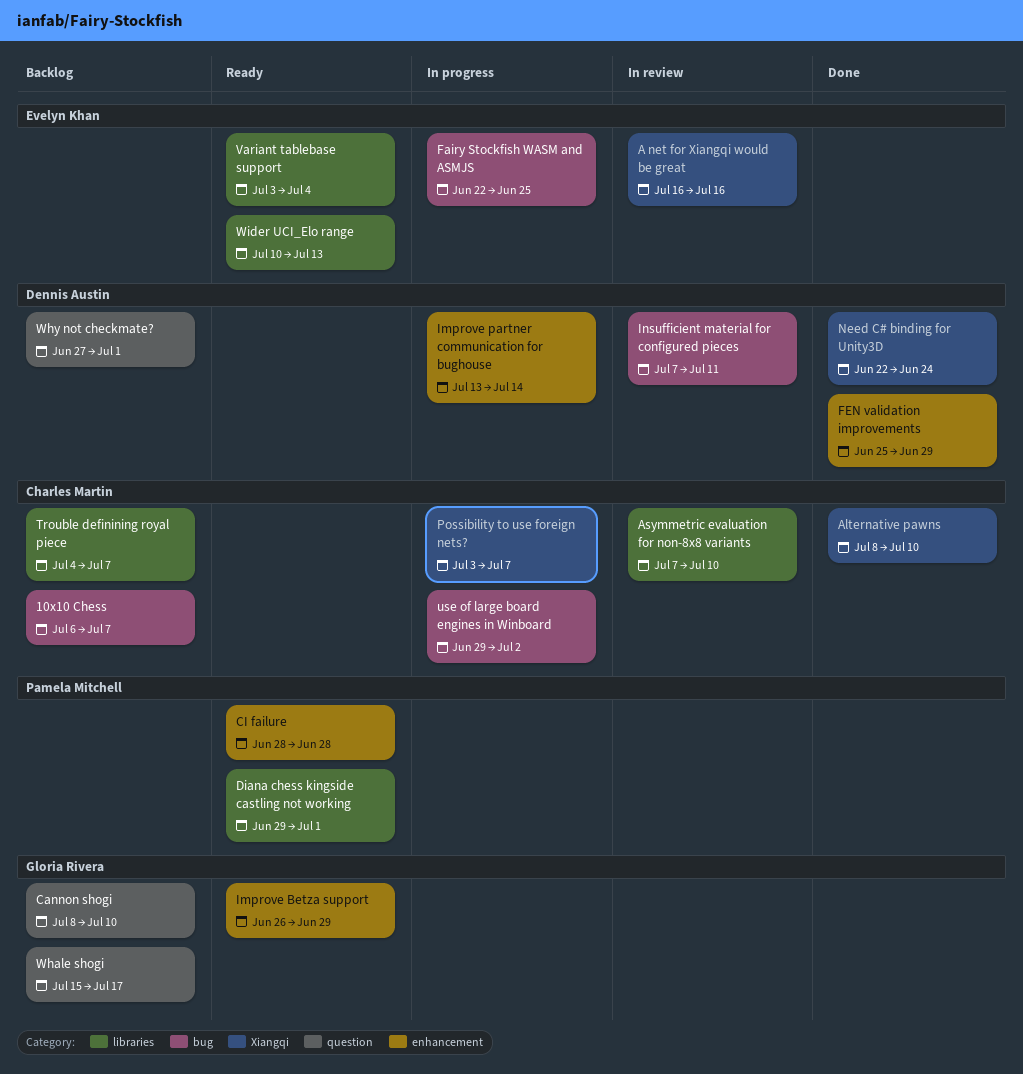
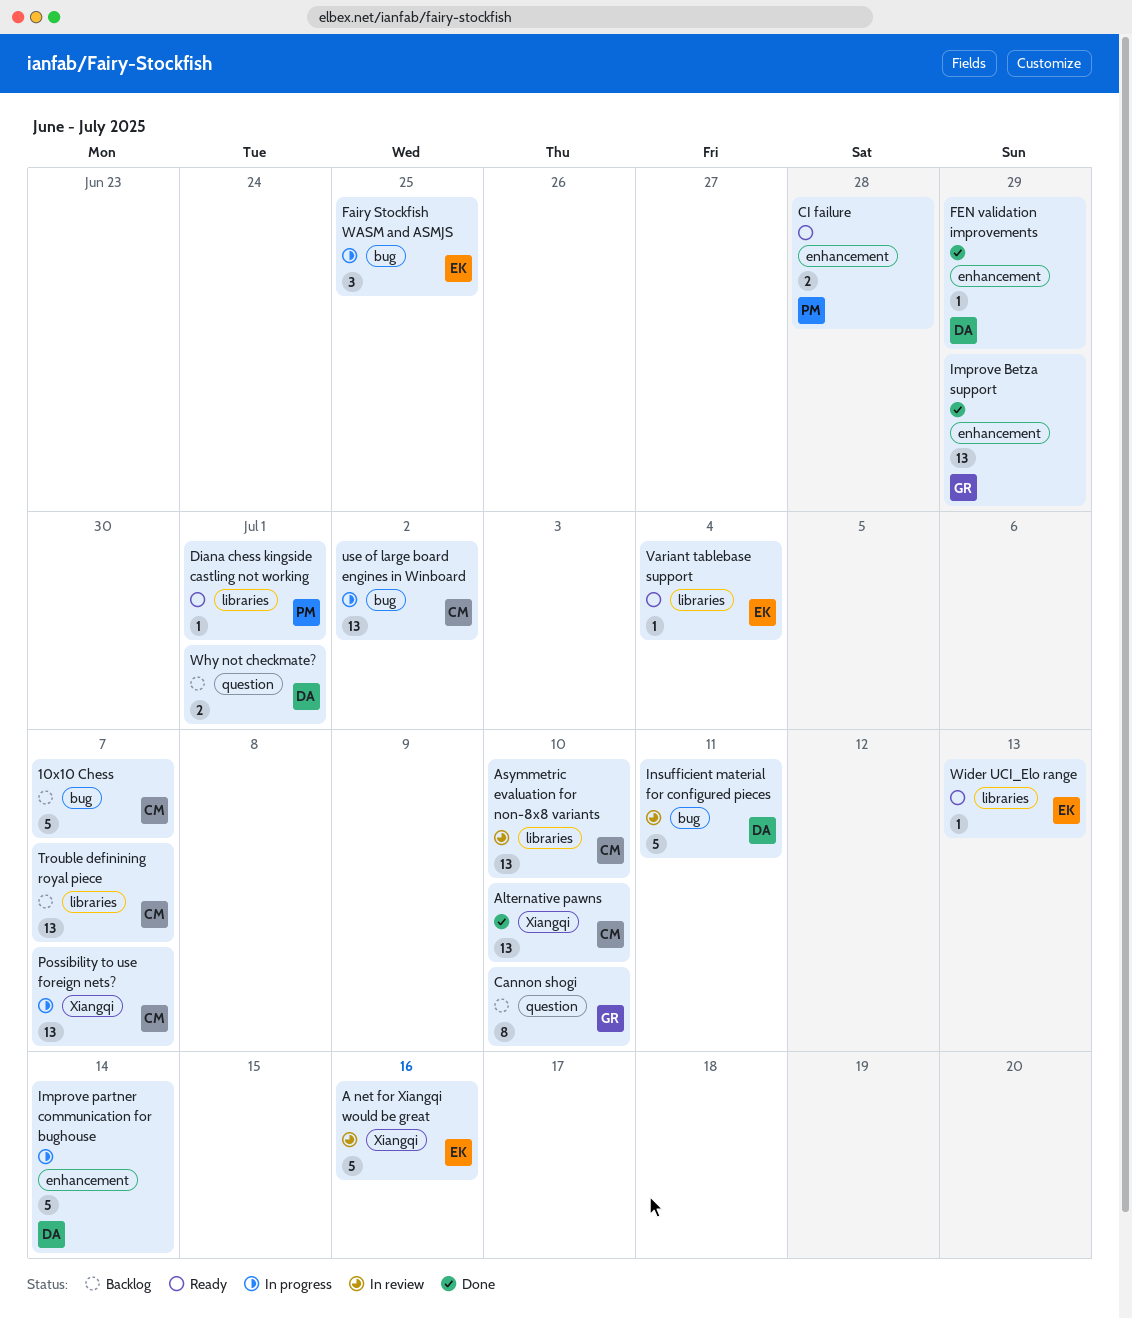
Improve Betza support, status: Ready -> Done
Need C# binding for Unity3D: present -> none
Whale shogi: present -> none

